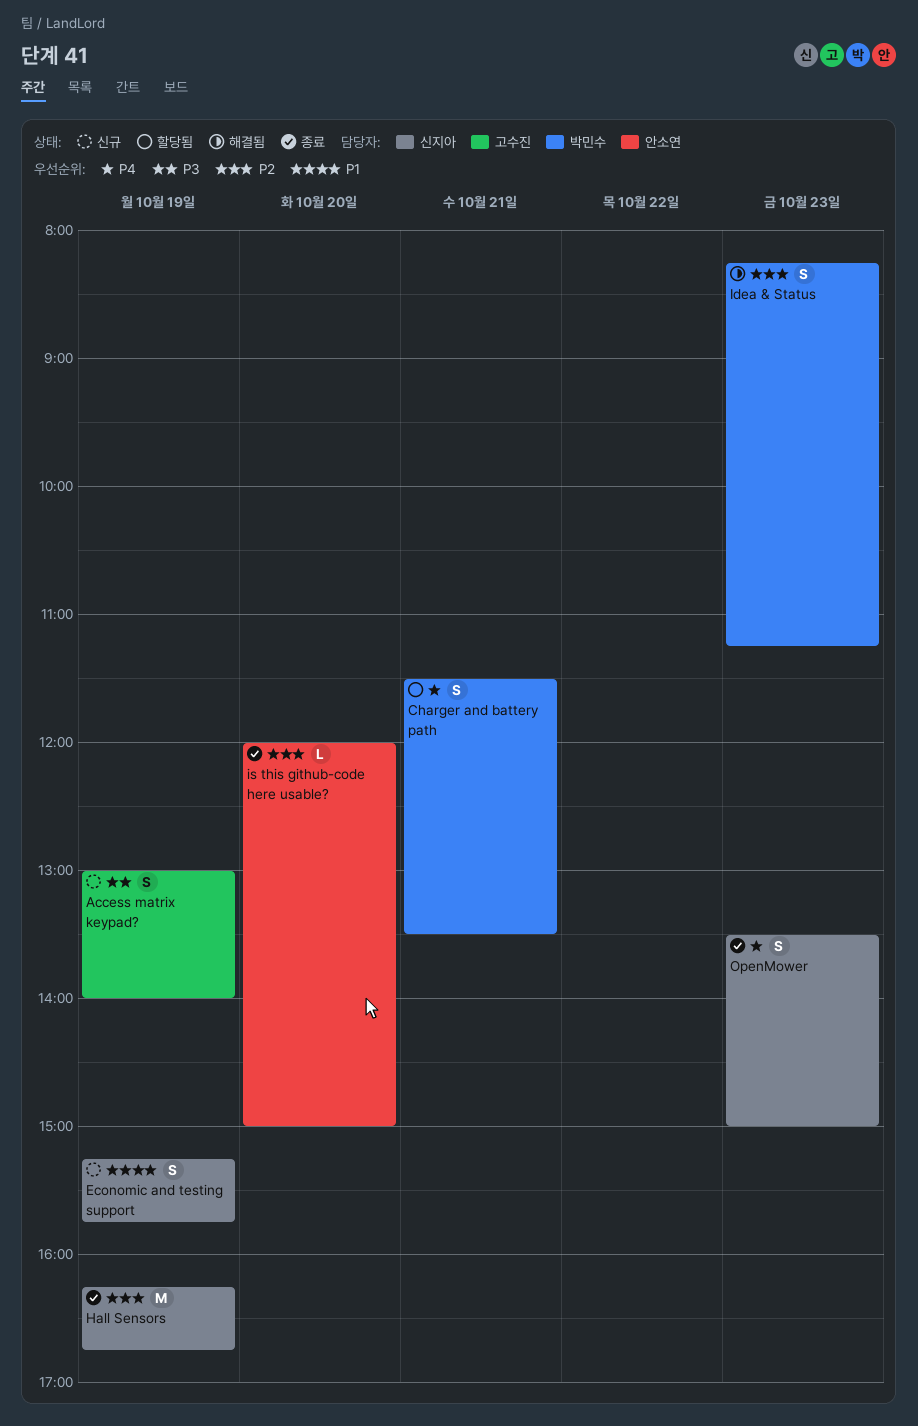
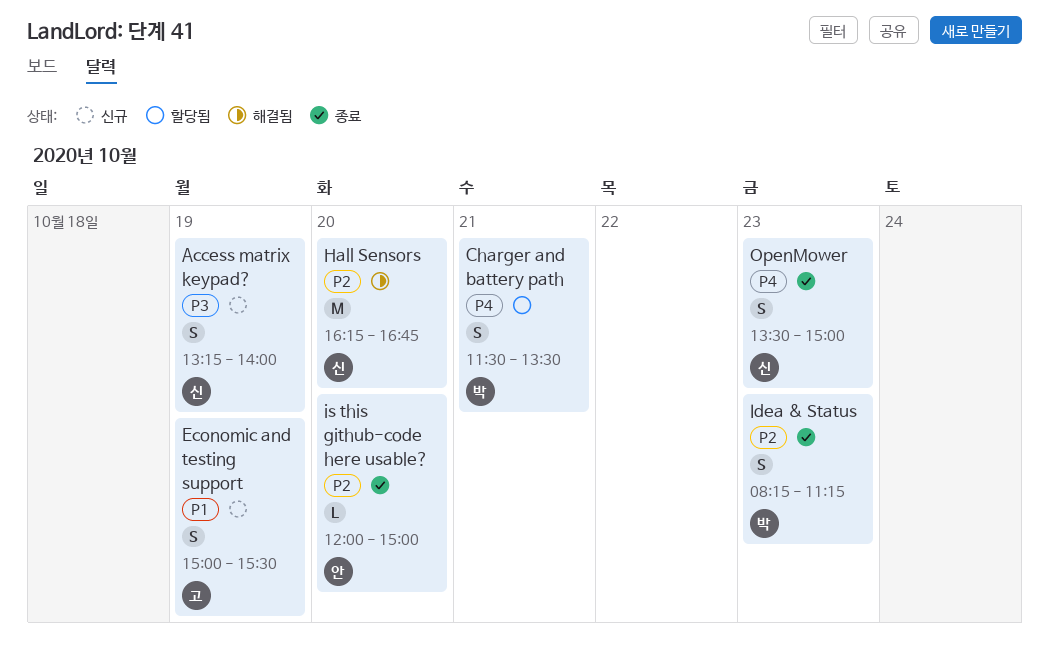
Access matrix keypad?, owner: 고수진 -> 신지아
Access matrix keypad?, begins: 13:00 -> 13:15
Economic and testing support, owner: 신지아 -> 고수진
Economic and testing support, begins: 15:15 -> 15:00
Economic and testing support, ends: 15:45 -> 15:30
Hall Sensors, status: 종료 -> 해결됨
Hall Sensors, day: Oct 19 -> Oct 20
Idea & Status, status: 해결됨 -> 종료

